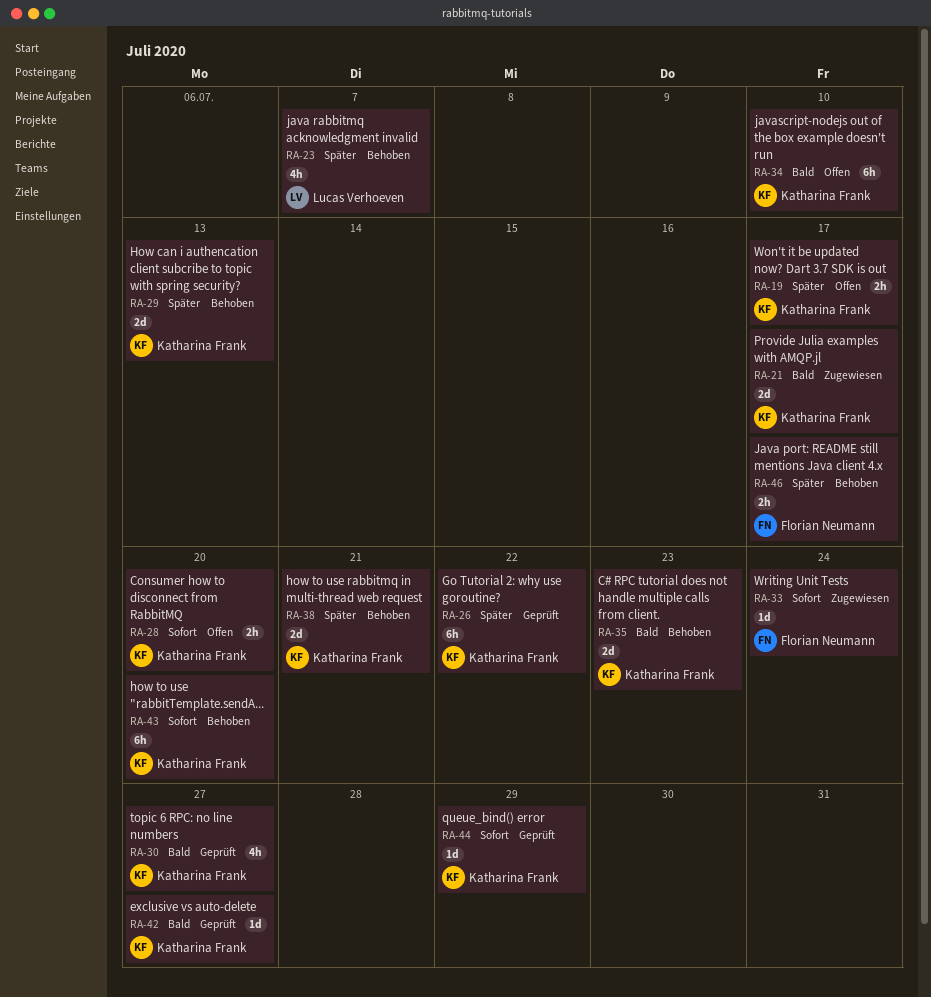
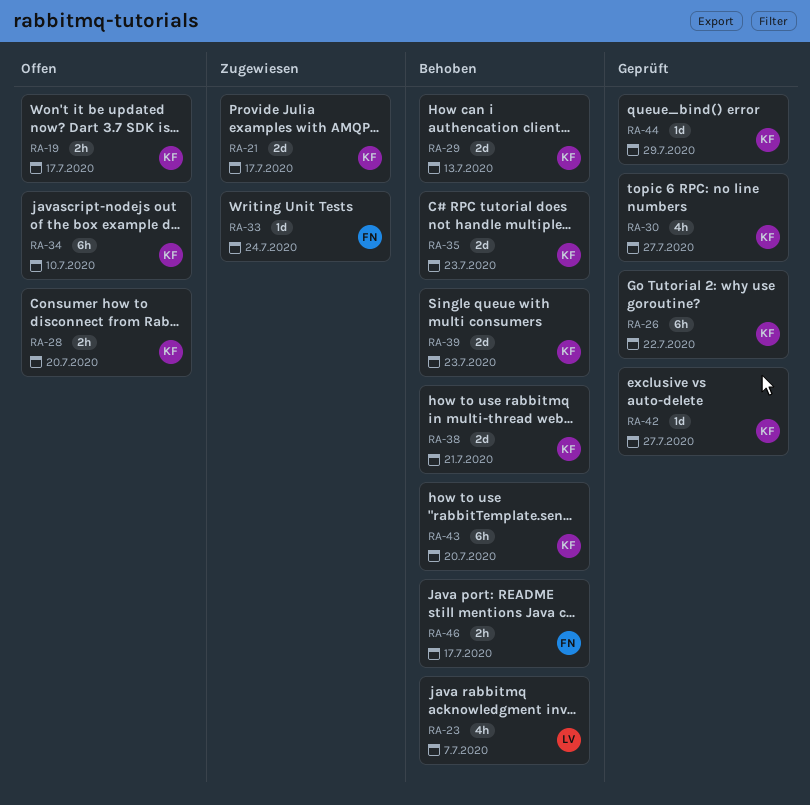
RA-39: none -> present

